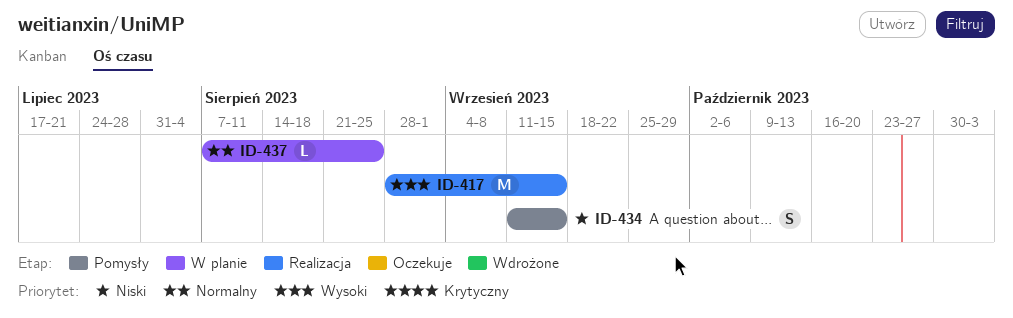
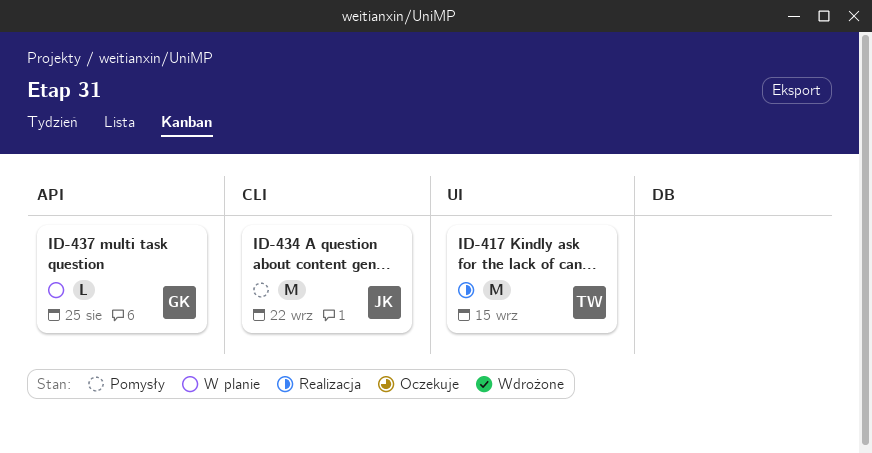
ID-434, estimate: S -> M
ID-434, due: Sep 15 -> Sep 22

